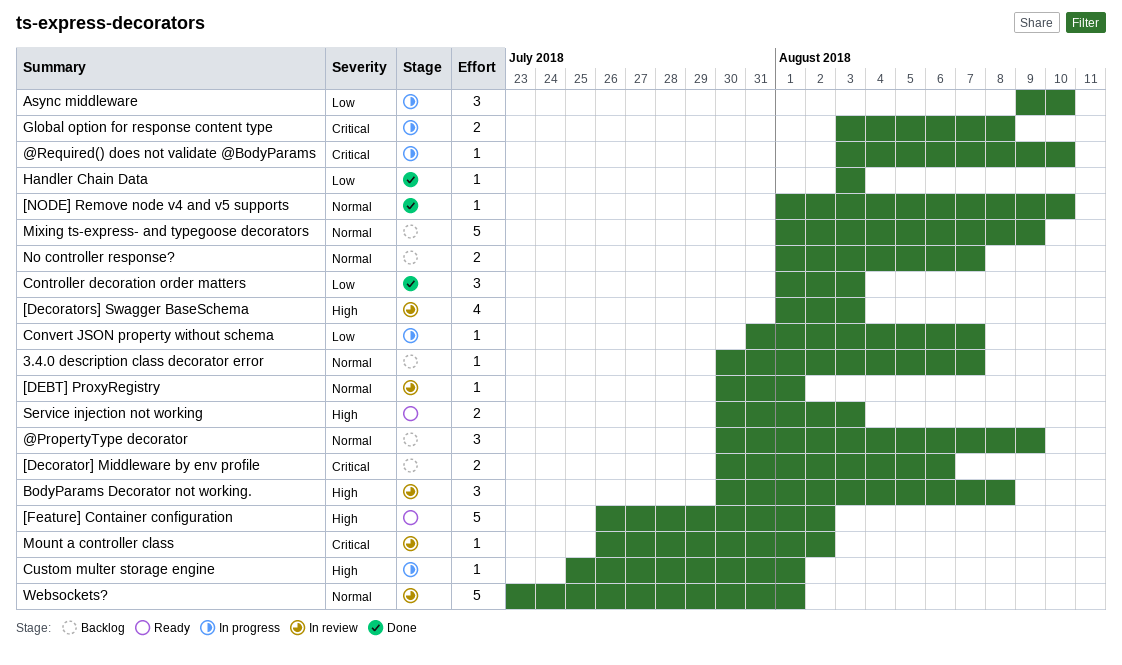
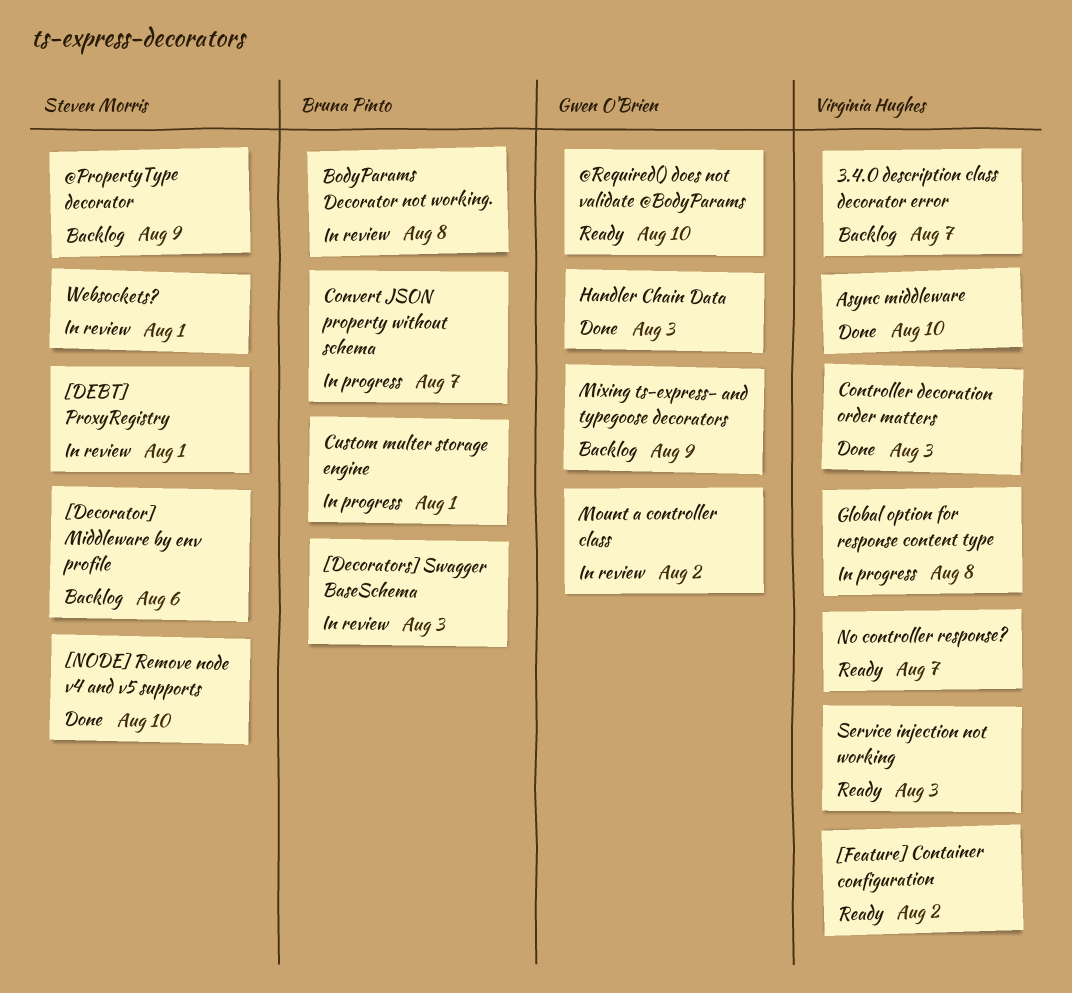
@Required() does not validate @BodyParams, status: In progress -> Ready
Async middleware, status: In progress -> Done
No controller response?, status: Backlog -> Ready

